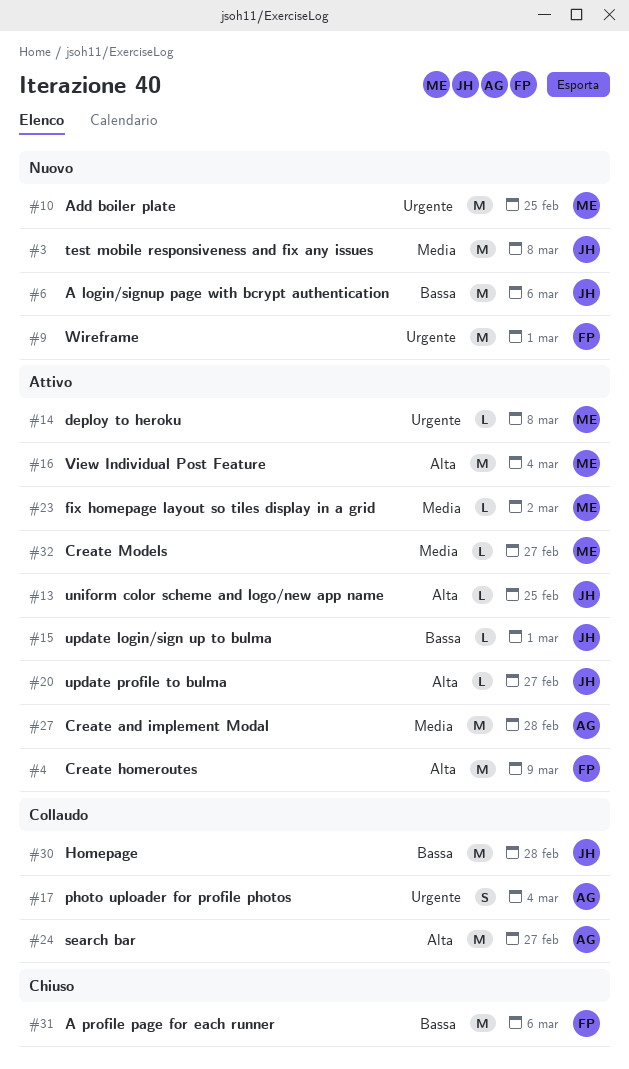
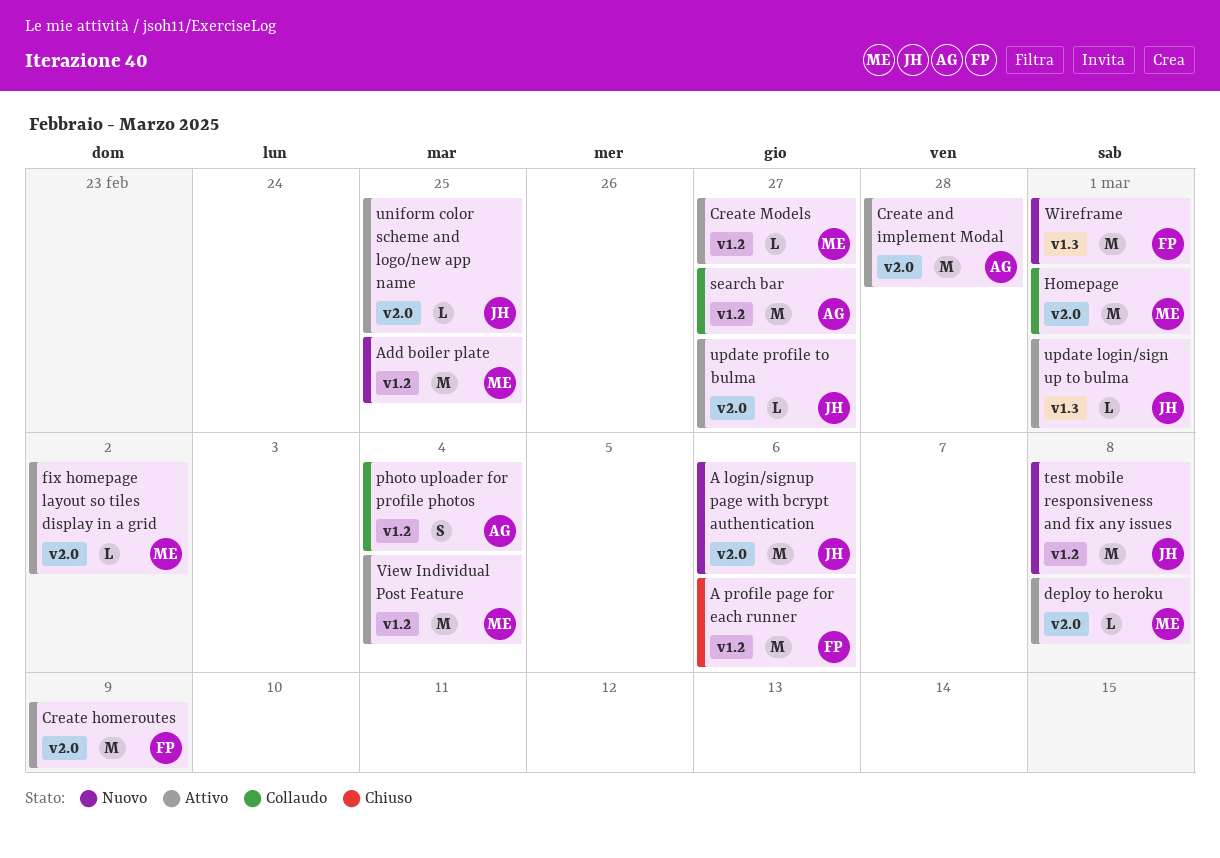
Homepage, owner: JH -> ME
Homepage, due: Feb 28 -> Mar 1

